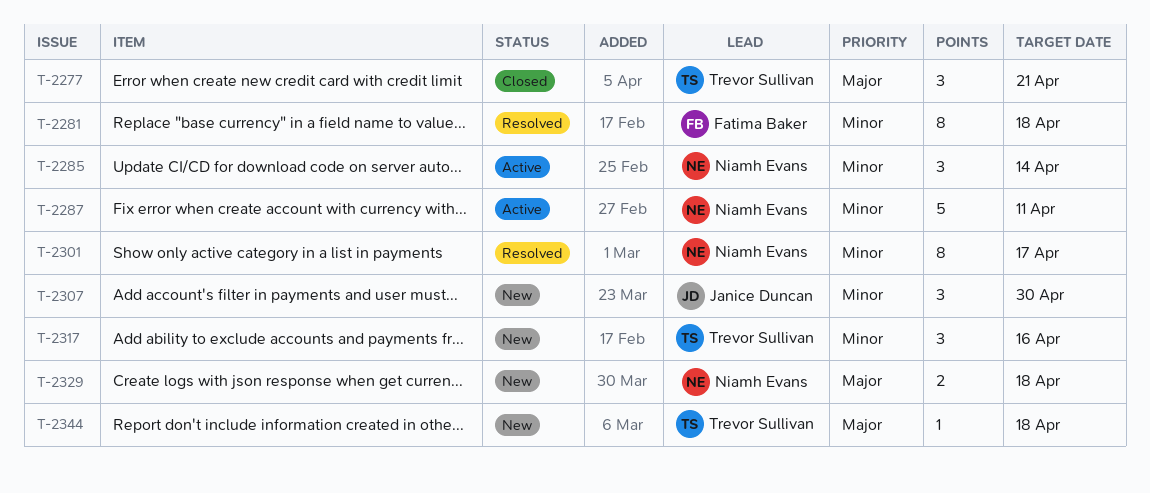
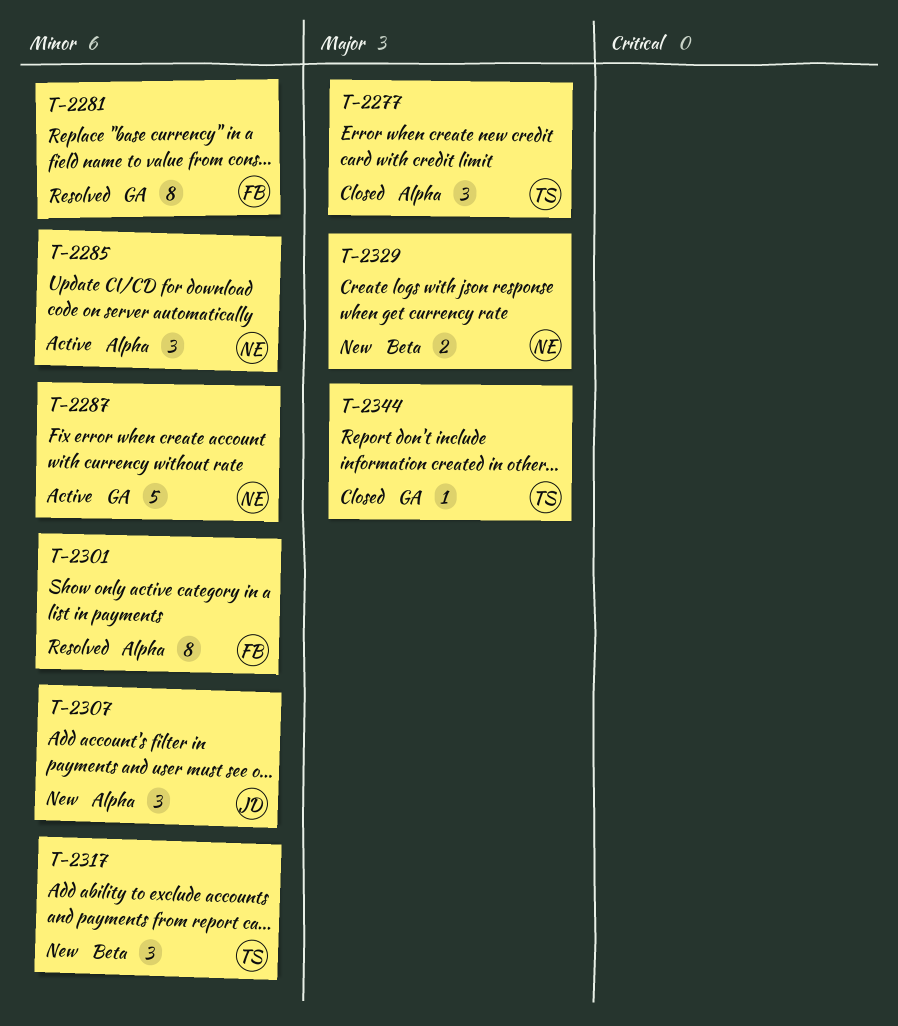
T-2301, owner: Niamh Evans -> Fatima Baker
T-2344, status: New -> Closed

